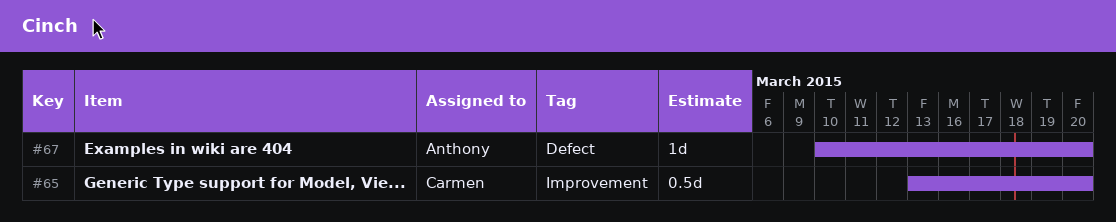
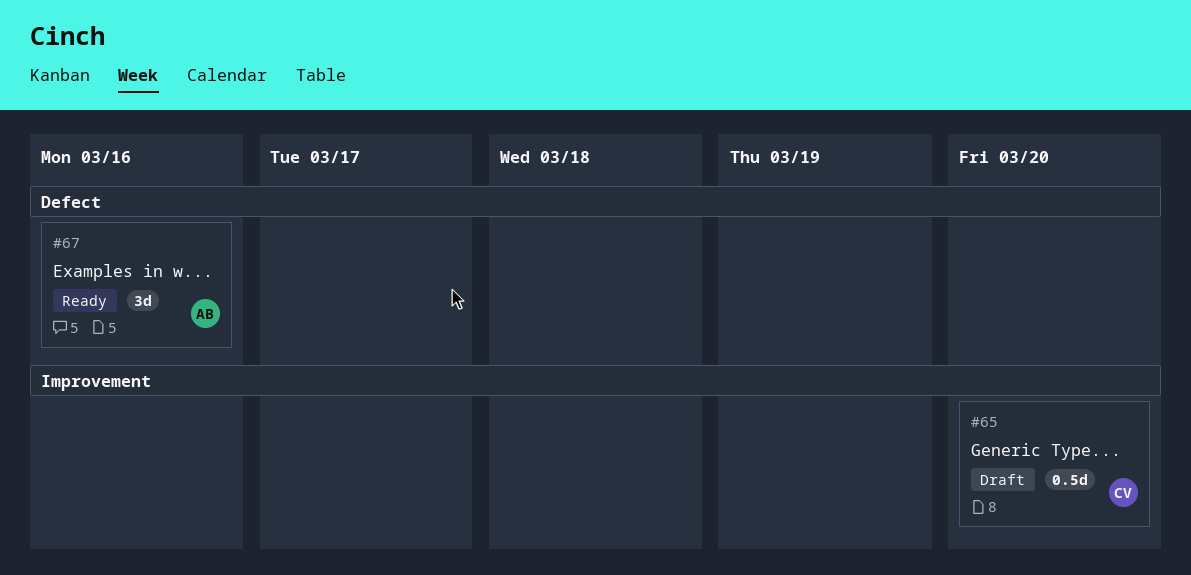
#67, estimate: 1d -> 3d
#67, due: Mar 20 -> Mar 16

